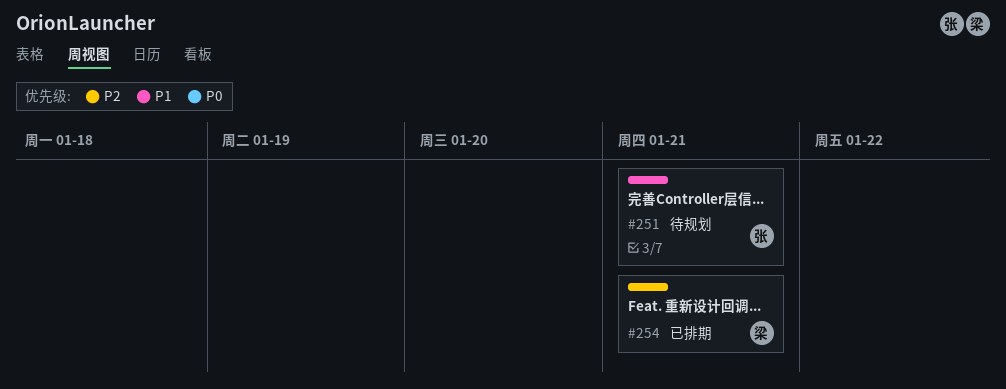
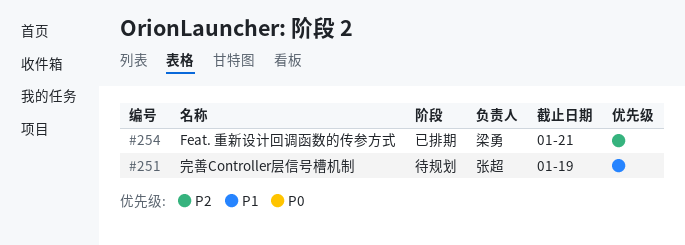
#251, due: Jan 21 -> Jan 19

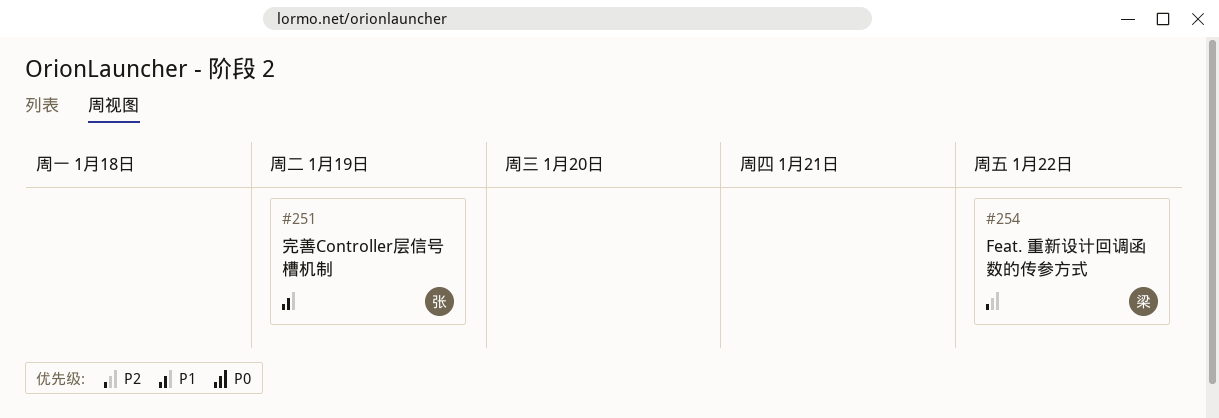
#254, due: Jan 21 -> Jan 22

